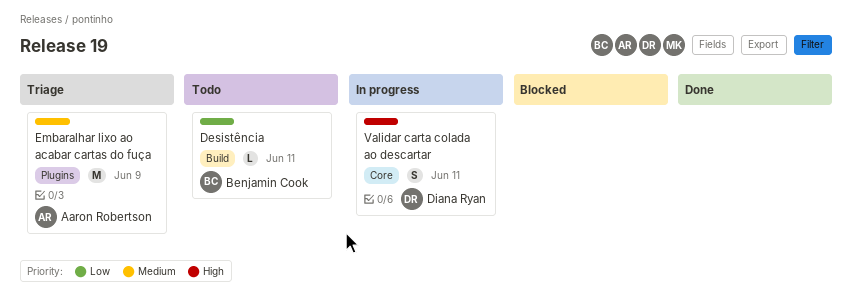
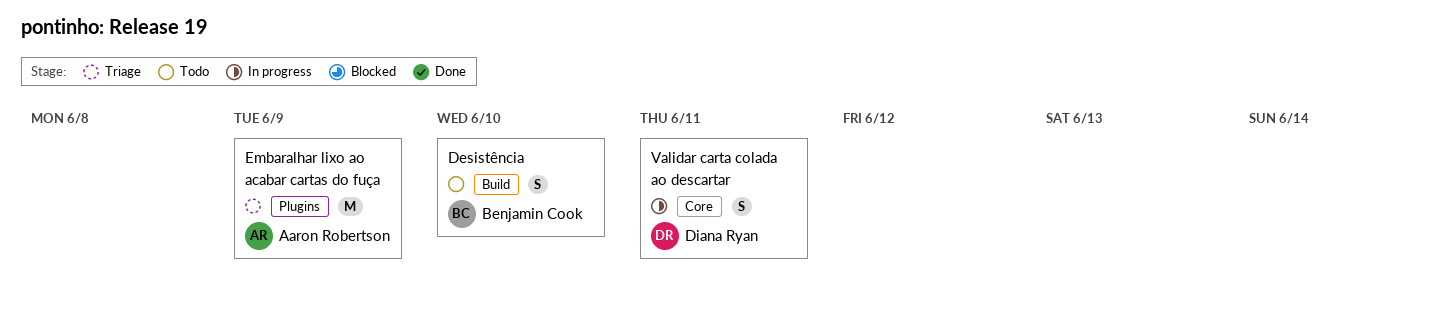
Desistência, estimate: L -> S
Desistência, due: Jun 11 -> Jun 10

